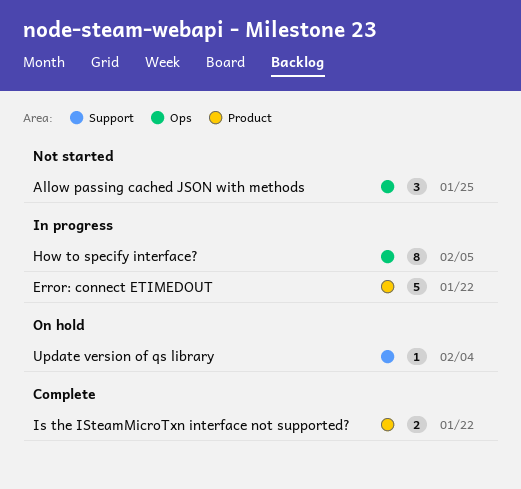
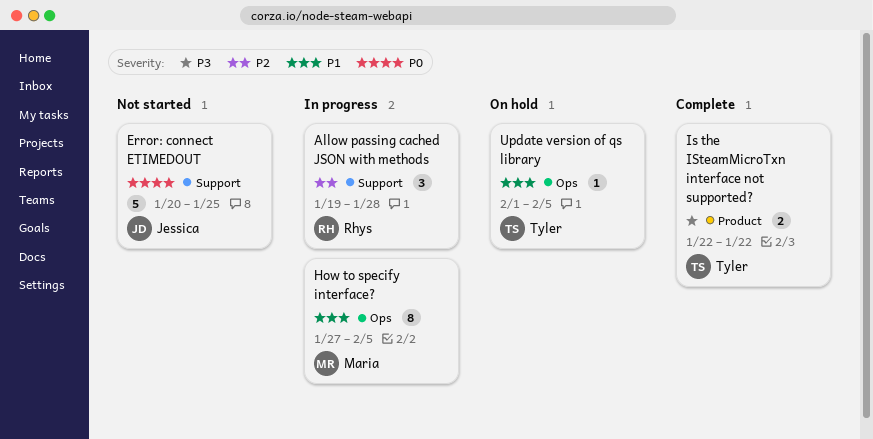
Allow passing cached JSON with methods, status: Not started -> In progress
Allow passing cached JSON with methods, label: Ops -> Support
Allow passing cached JSON with methods, due: Jan 25 -> Jan 28
Error: connect ETIMEDOUT, status: In progress -> Not started
Error: connect ETIMEDOUT, label: Product -> Support
Error: connect ETIMEDOUT, due: Jan 22 -> Jan 25
Update version of qs library, label: Support -> Ops
Update version of qs library, due: Feb 4 -> Feb 5

